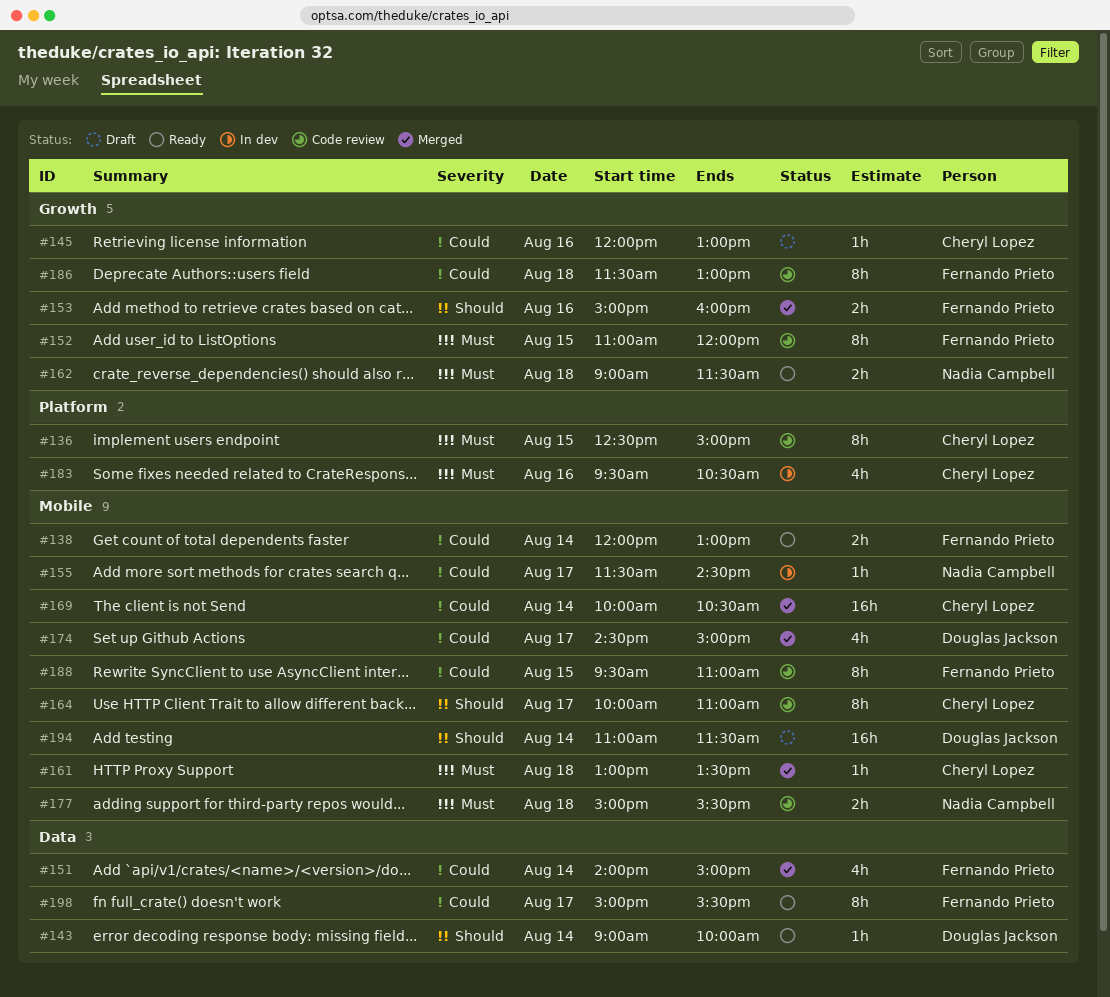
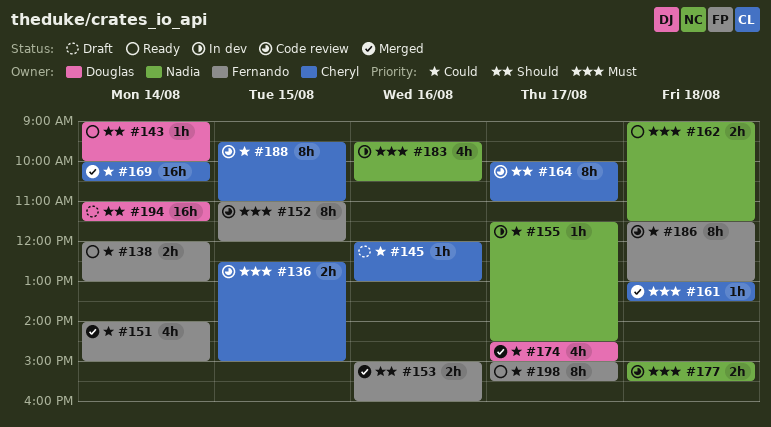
#136, estimate: 8h -> 2h
#183, owner: Cheryl Lopez -> Nadia Campbell
#188, owner: Fernando Prieto -> Cheryl Lopez

